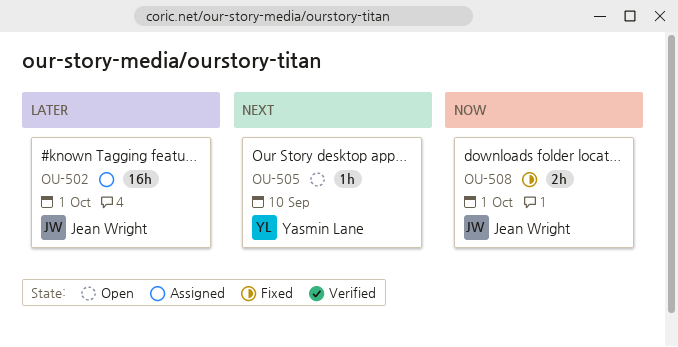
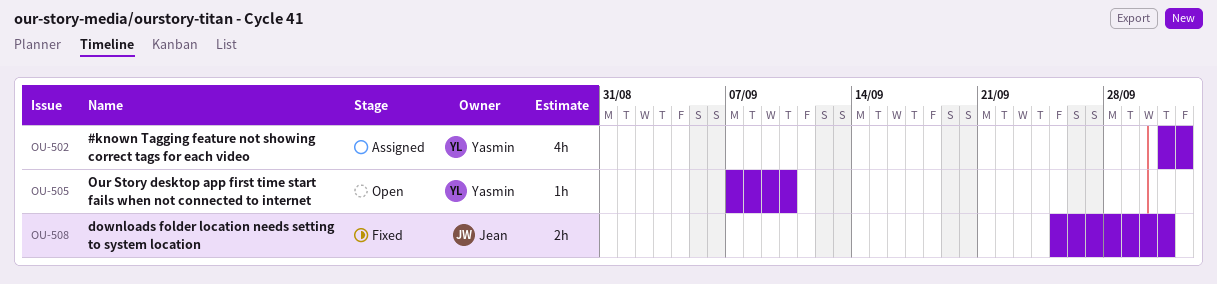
OU-502, owner: Jean Wright -> Yasmin Lane
OU-502, estimate: 16h -> 4h
OU-502, due: Oct 1 -> Oct 2

